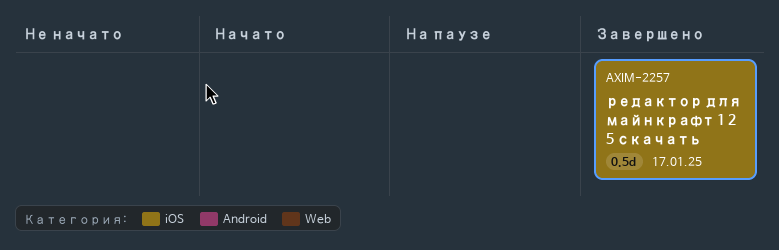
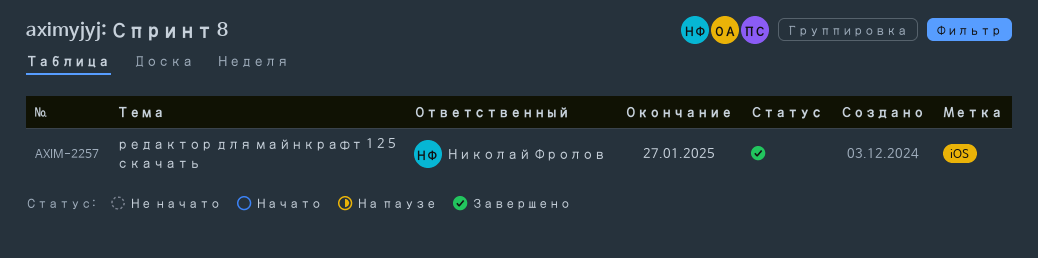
AXIM-2257, due: Jan 17 -> Jan 27

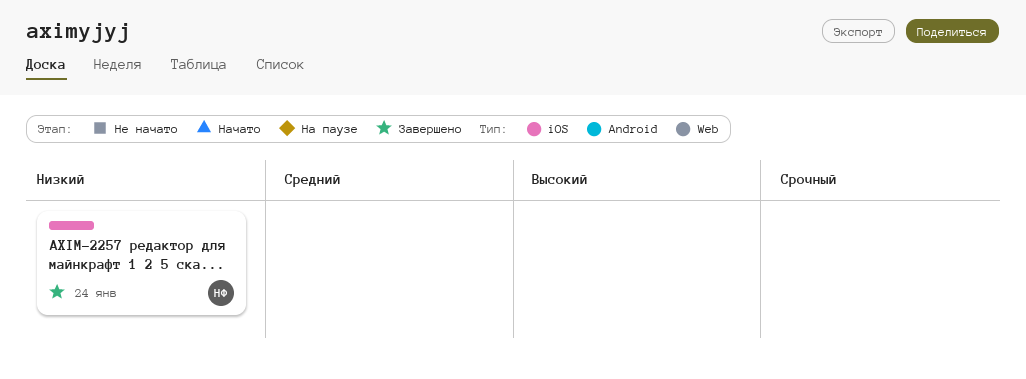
AXIM-2257, due: Jan 27 -> Jan 24

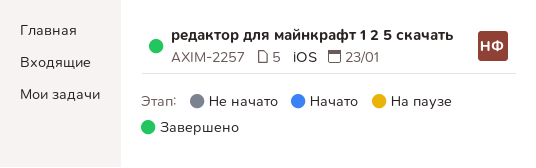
AXIM-2257, due: Jan 24 -> Jan 23

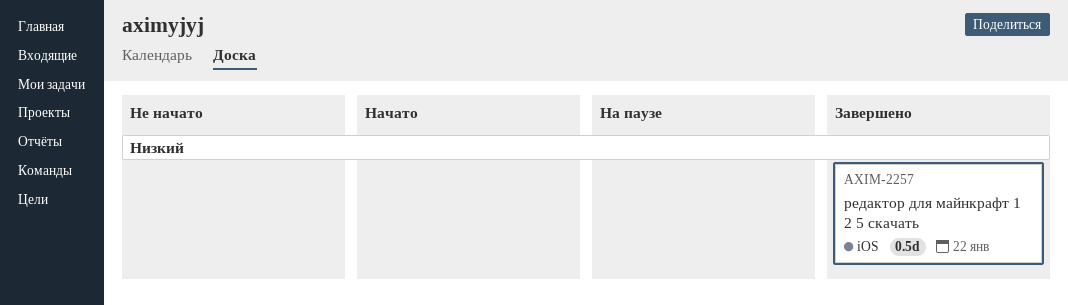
AXIM-2257, due: Jan 23 -> Jan 22

